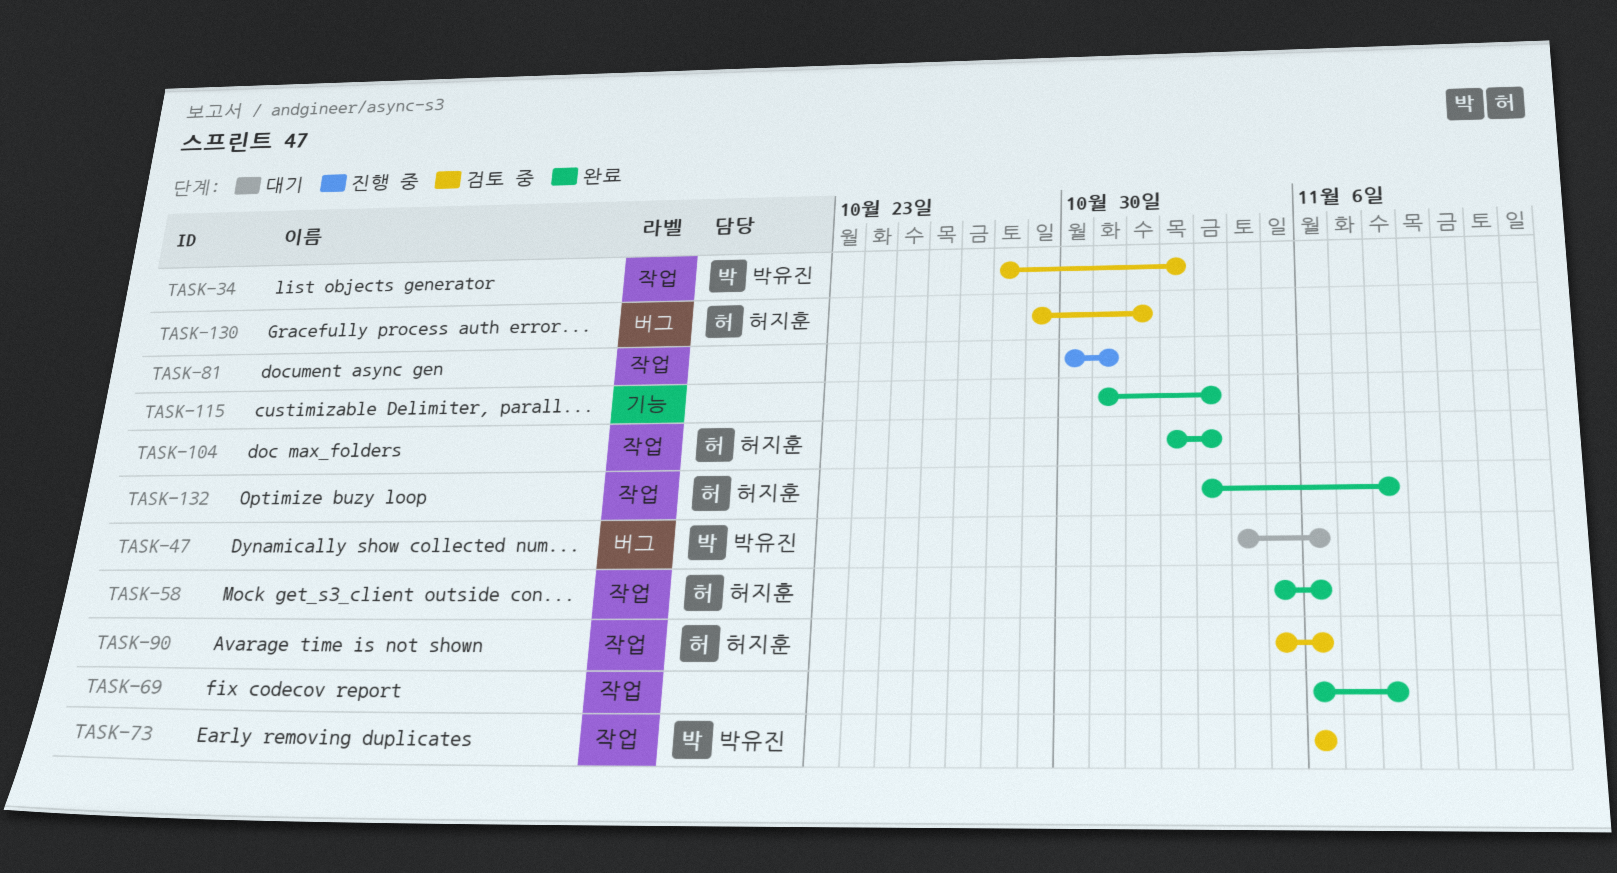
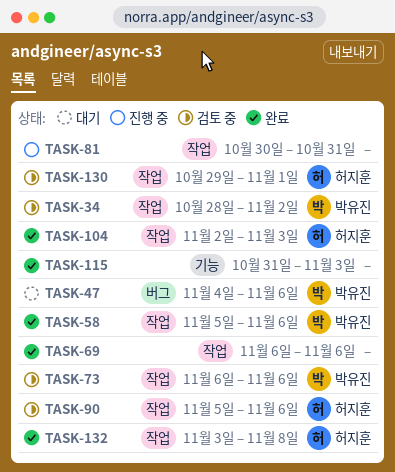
TASK-58, owner: 허지훈 -> 박유진
TASK-69, due: Nov 8 -> Nov 6
TASK-130, label: 버그 -> 작업

